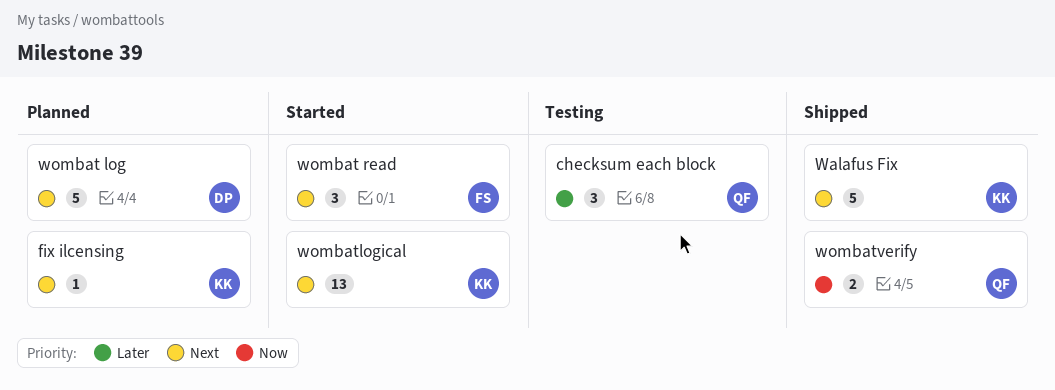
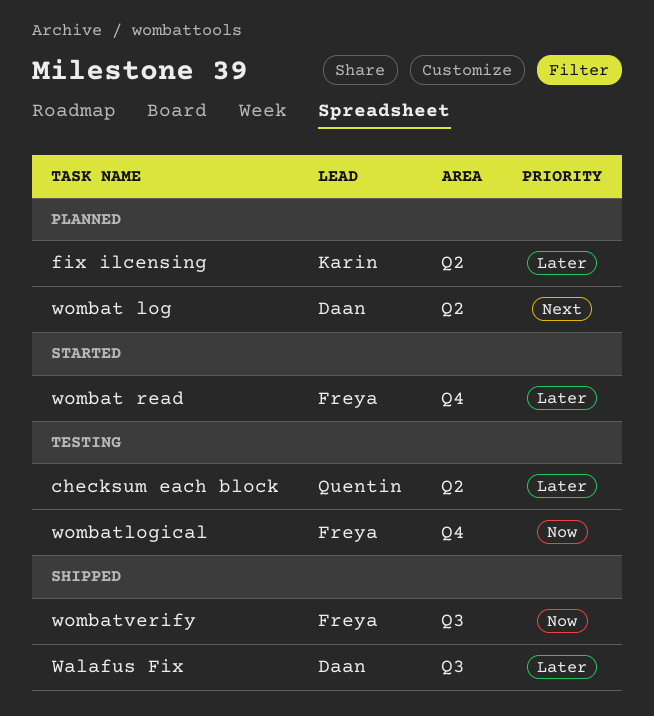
fix ilcensing, priority: Next -> Later
Walafus Fix, owner: Karin -> Daan
Walafus Fix, priority: Next -> Later
wombat read, priority: Next -> Later
wombatlogical, status: Started -> Testing
wombatlogical, owner: Karin -> Freya
wombatlogical, priority: Next -> Now
wombatverify, owner: Quentin -> Freya

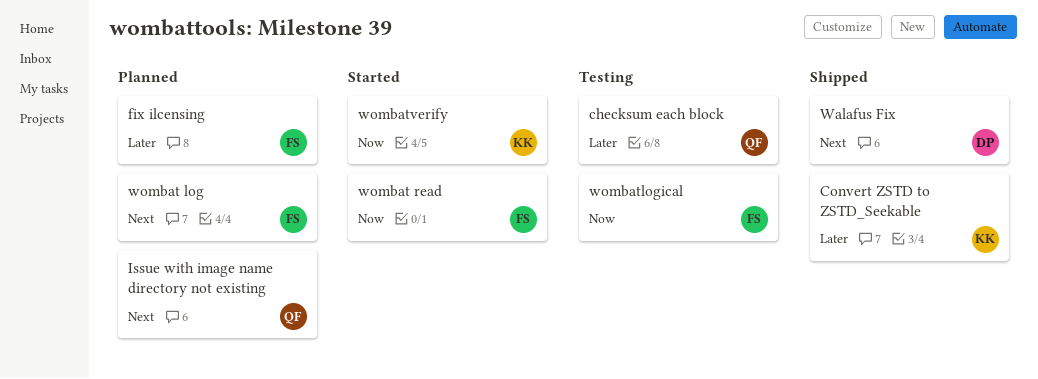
Convert ZSTD to ZSTD_Seekable: none -> present
fix ilcensing, owner: Karin -> Freya
Issue with image name directory not existing: none -> present
Walafus Fix, priority: Later -> Next
wombat log, owner: Daan -> Freya
wombat read, priority: Later -> Now
wombatverify, status: Shipped -> Started
wombatverify, owner: Freya -> Karin

